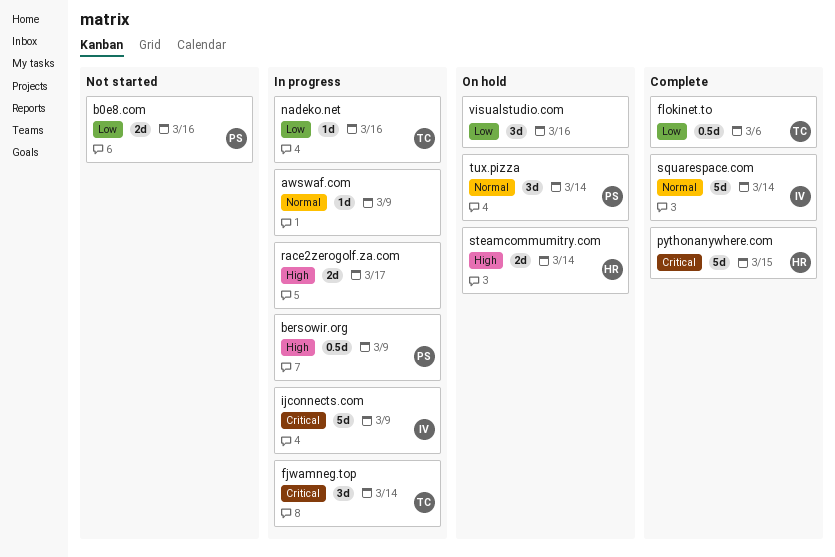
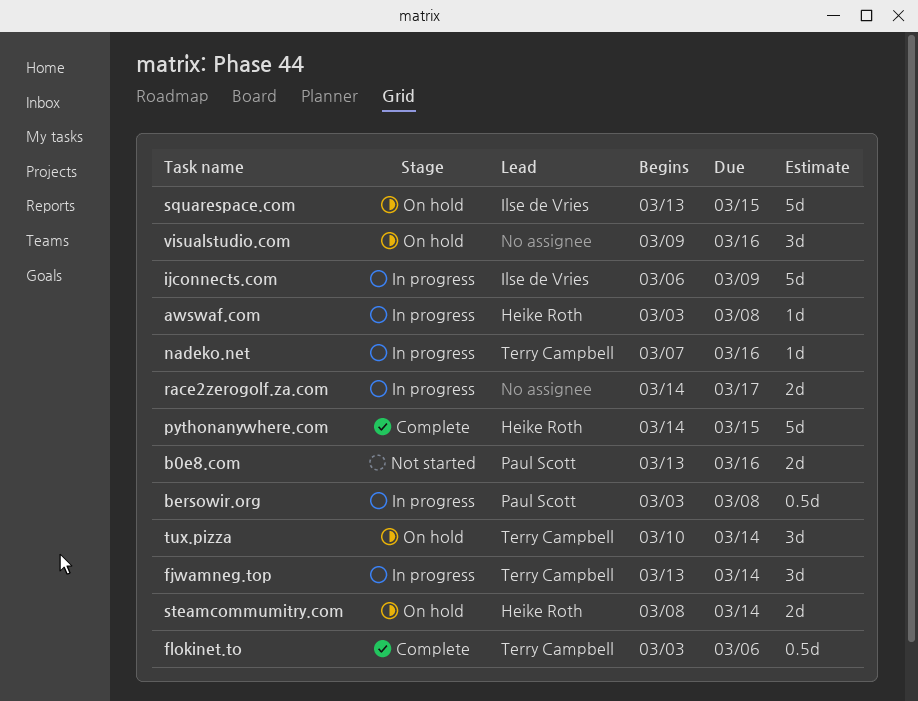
awswaf.com, owner: none -> Heike Roth
awswaf.com, due: Mar 9 -> Mar 8
bersowir.org, due: Mar 9 -> Mar 8
squarespace.com, status: Complete -> On hold
squarespace.com, due: Mar 14 -> Mar 15
tux.pizza, owner: Paul Scott -> Terry Campbell

